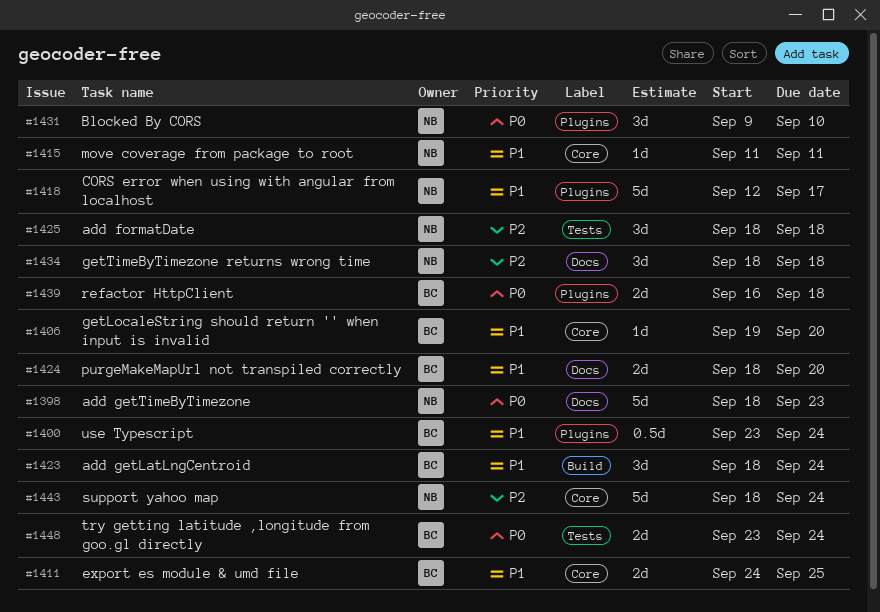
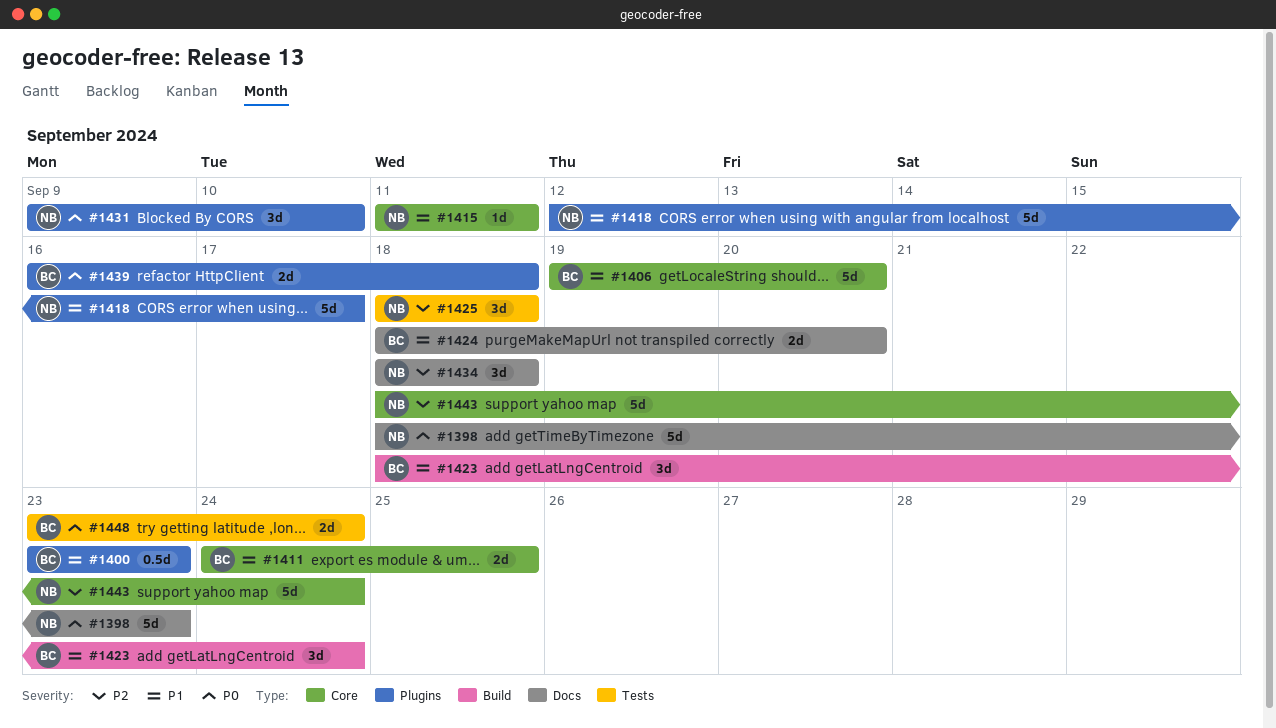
#1400, due: Sep 24 -> Sep 23
#1406, estimate: 1d -> 5d

